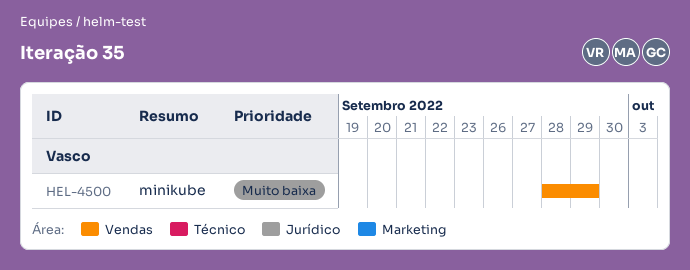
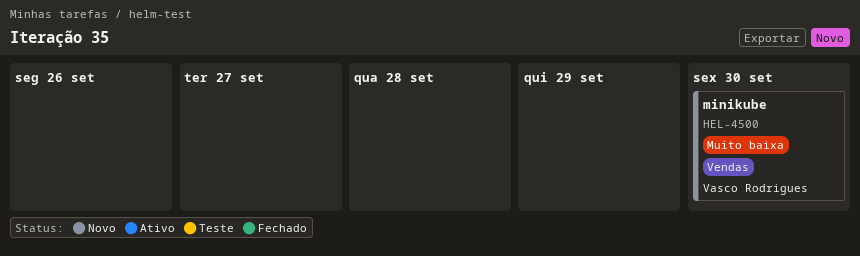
HEL-4500, due: Sep 29 -> Sep 30

